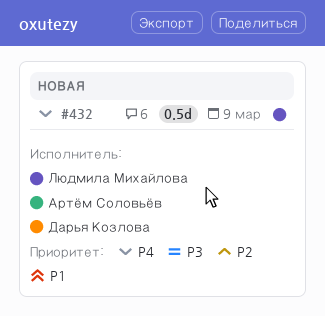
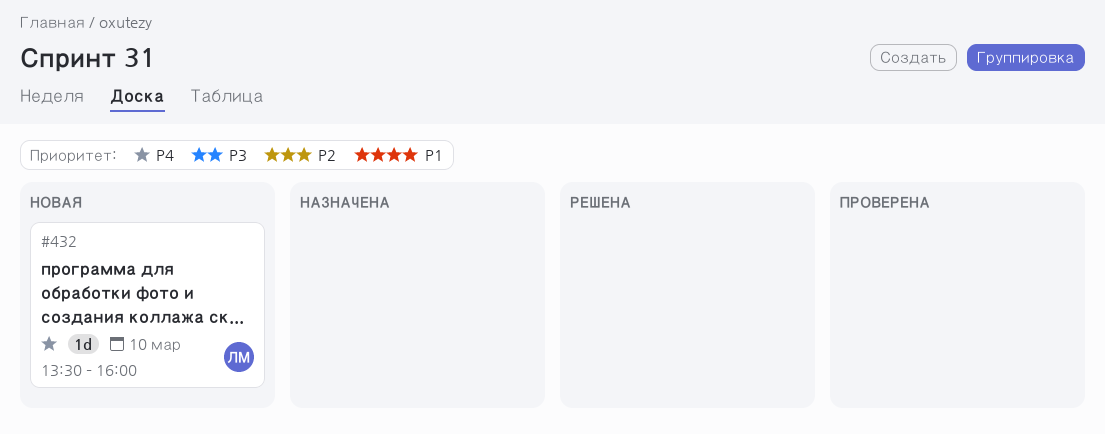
#432, estimate: 0.5d -> 1d
#432, day: Mar 9 -> Mar 10

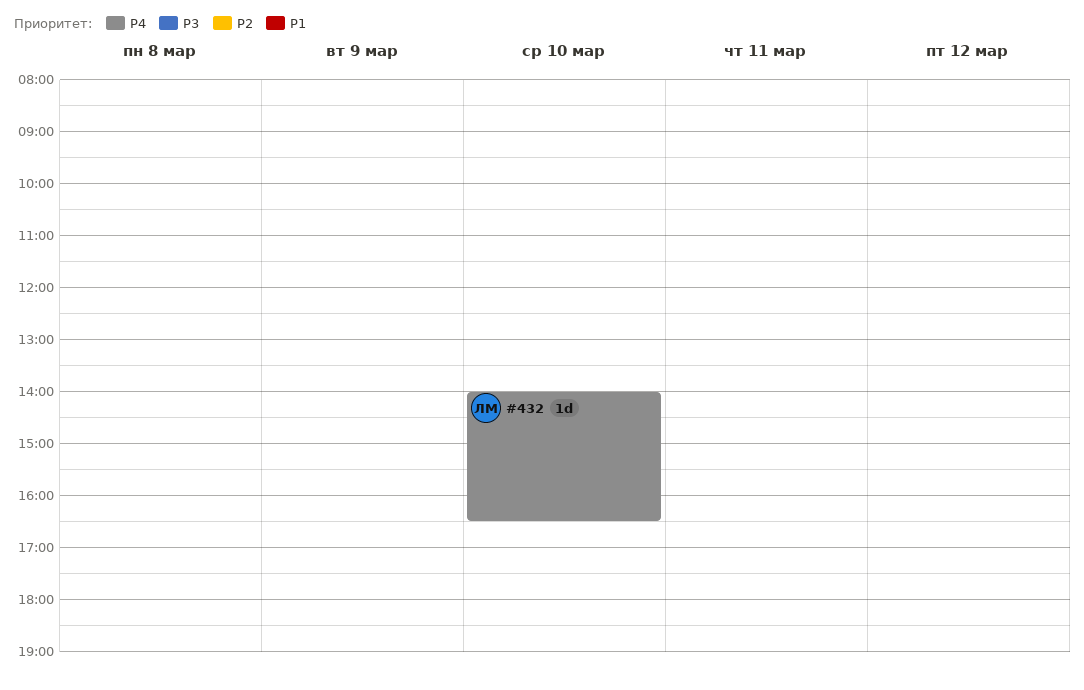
#432, begins: 13:30 -> 14:00
#432, ends: 16:00 -> 16:30

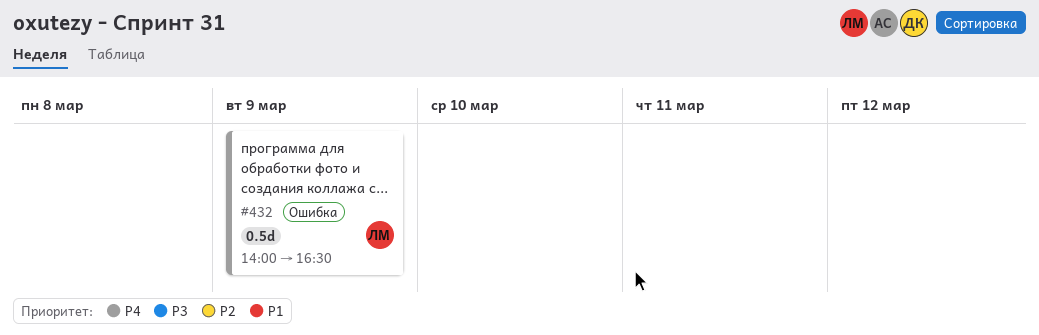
#432, estimate: 1d -> 0.5d
#432, day: Mar 10 -> Mar 9

